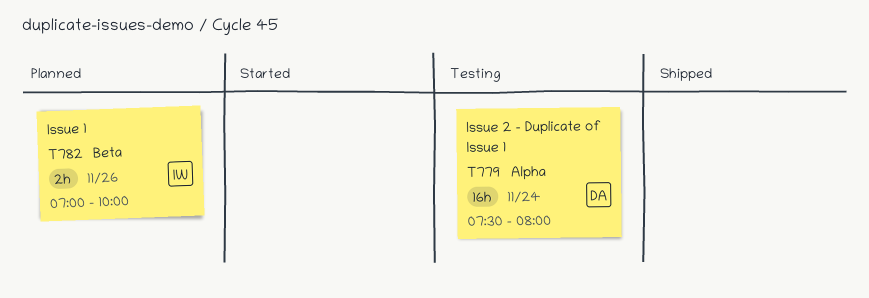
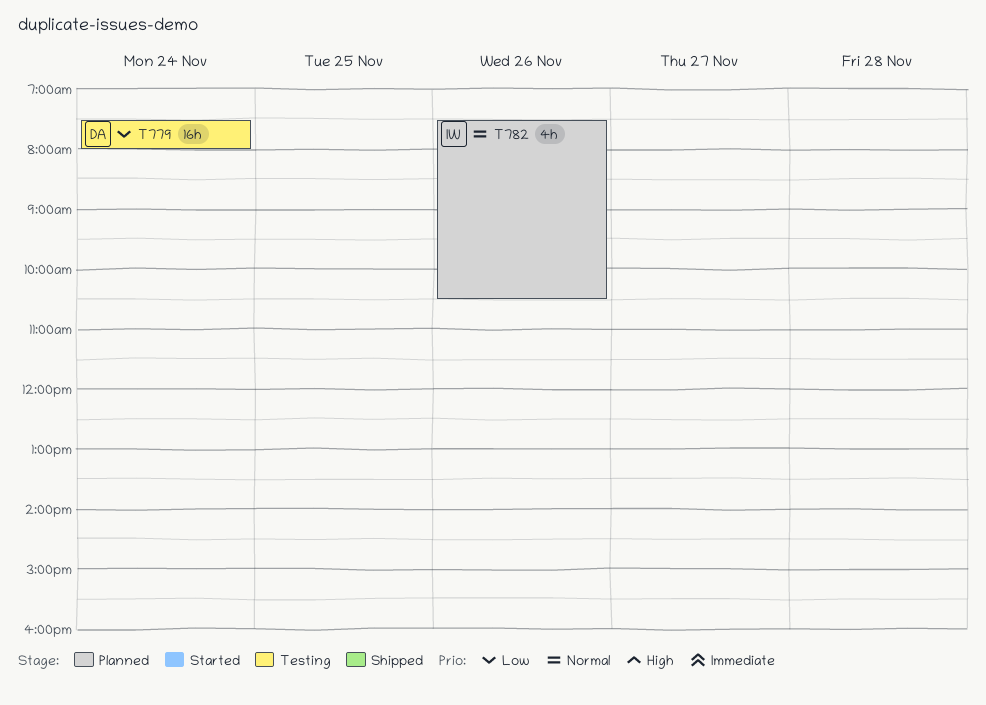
T782, estimate: 2h -> 4h
T782, begins: 07:00 -> 07:30
T782, ends: 10:00 -> 10:30

